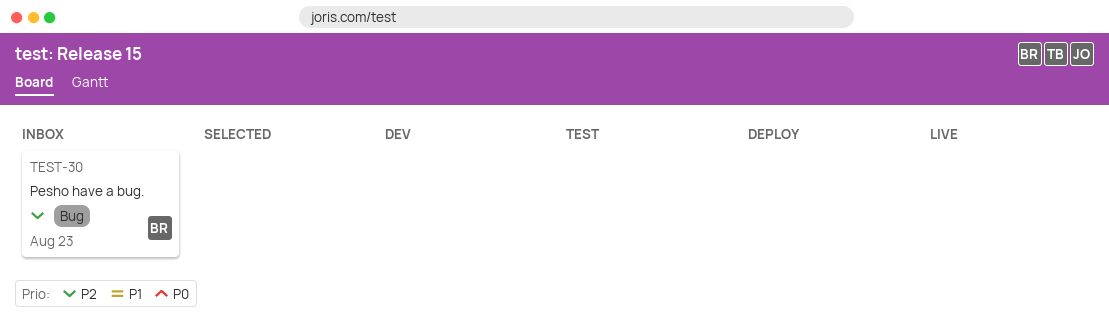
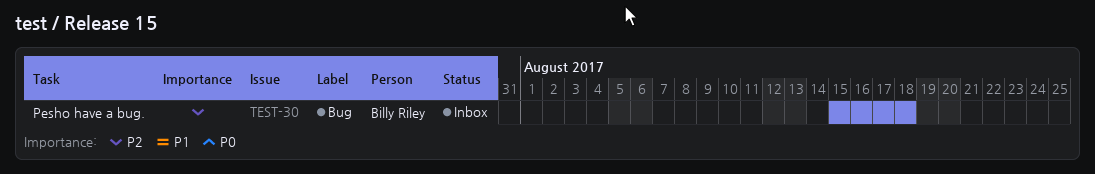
TEST-30, due: Aug 23 -> Aug 18

